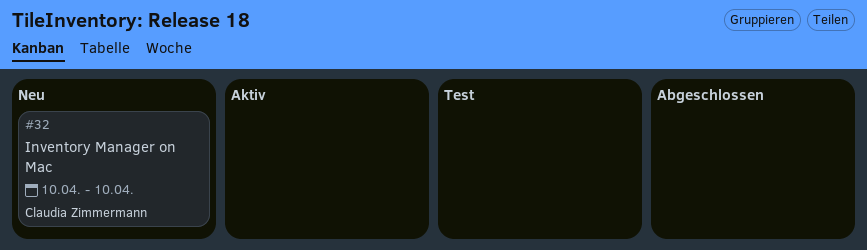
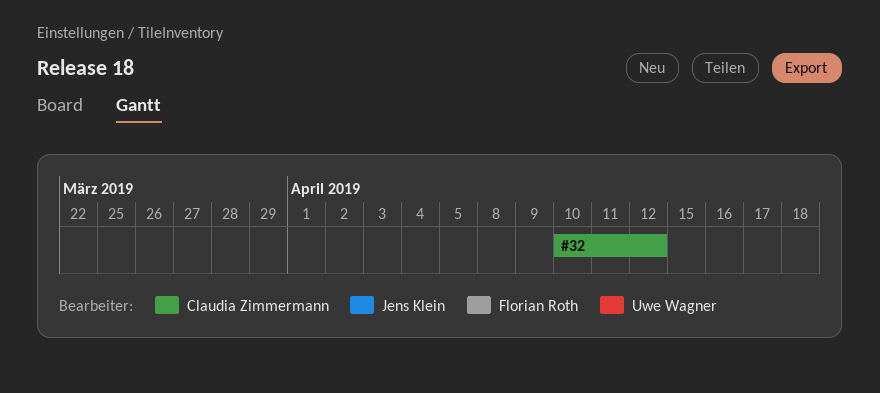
#32, due: Apr 10 -> Apr 12

